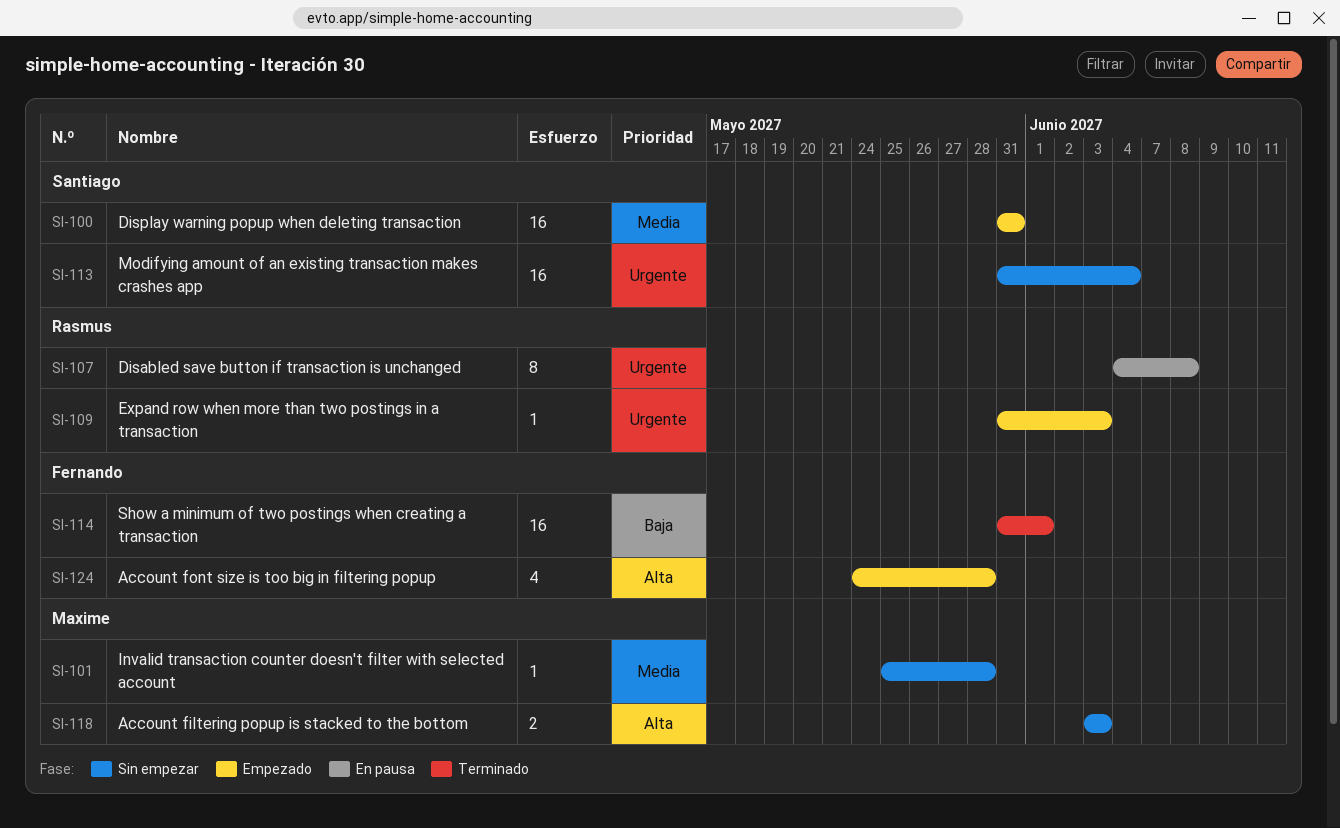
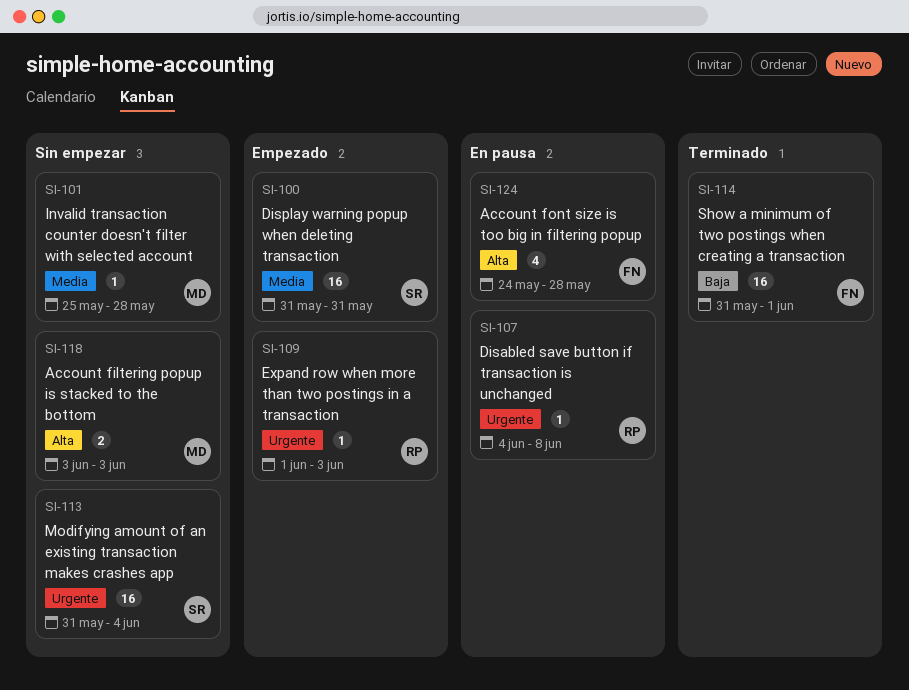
SI-107, estimate: 8 -> 1
SI-109, start: May 31 -> Jun 1
SI-124, status: Empezado -> En pausa

